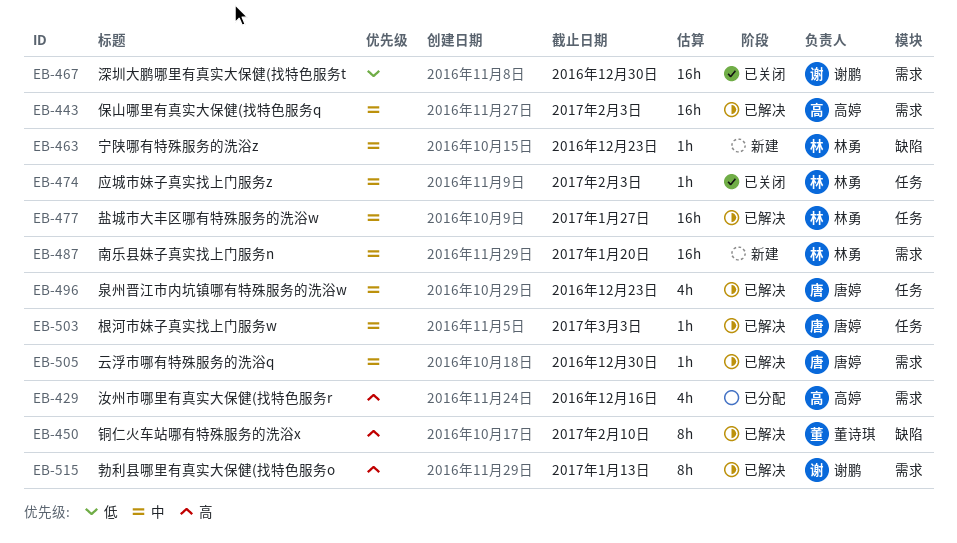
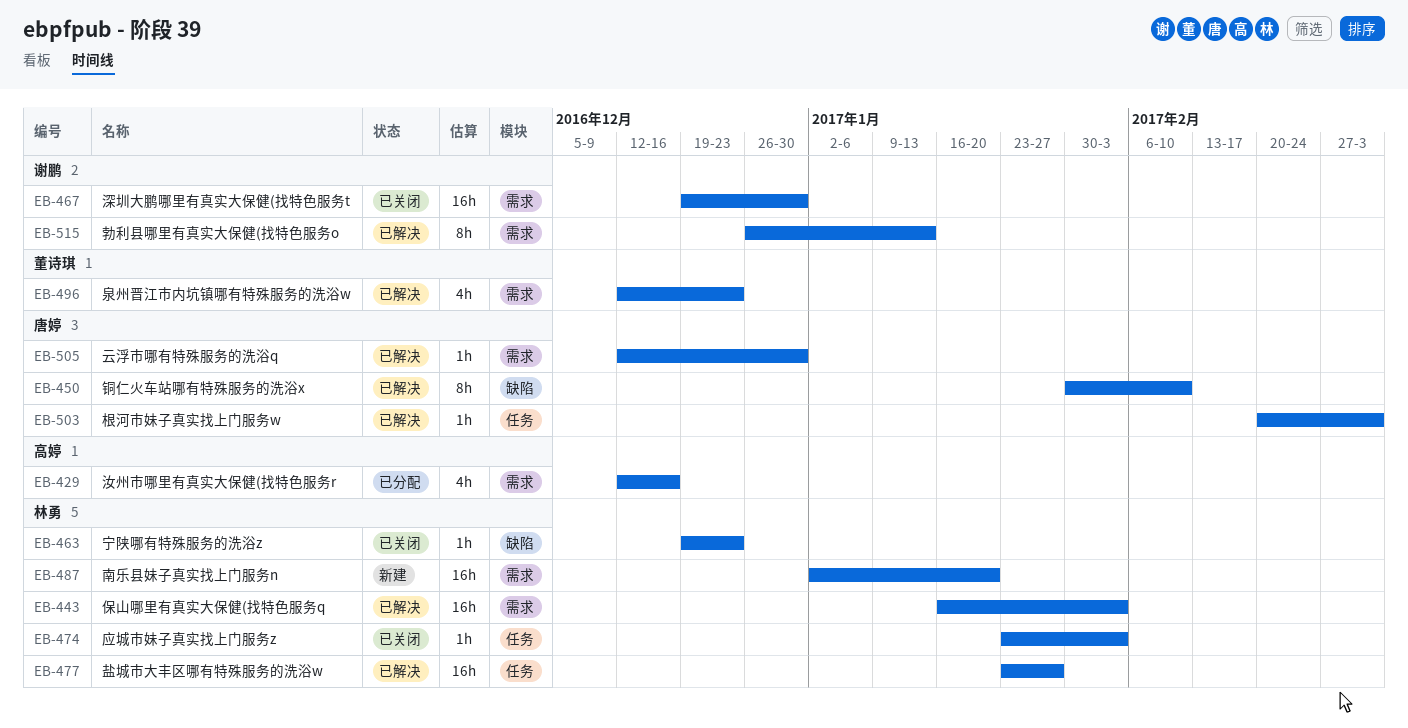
EB-443, owner: 高婷 -> 林勇
EB-450, owner: 董诗琪 -> 唐婷
EB-463, status: 新建 -> 已关闭
EB-496, owner: 唐婷 -> 董诗琪
EB-496, label: 任务 -> 需求

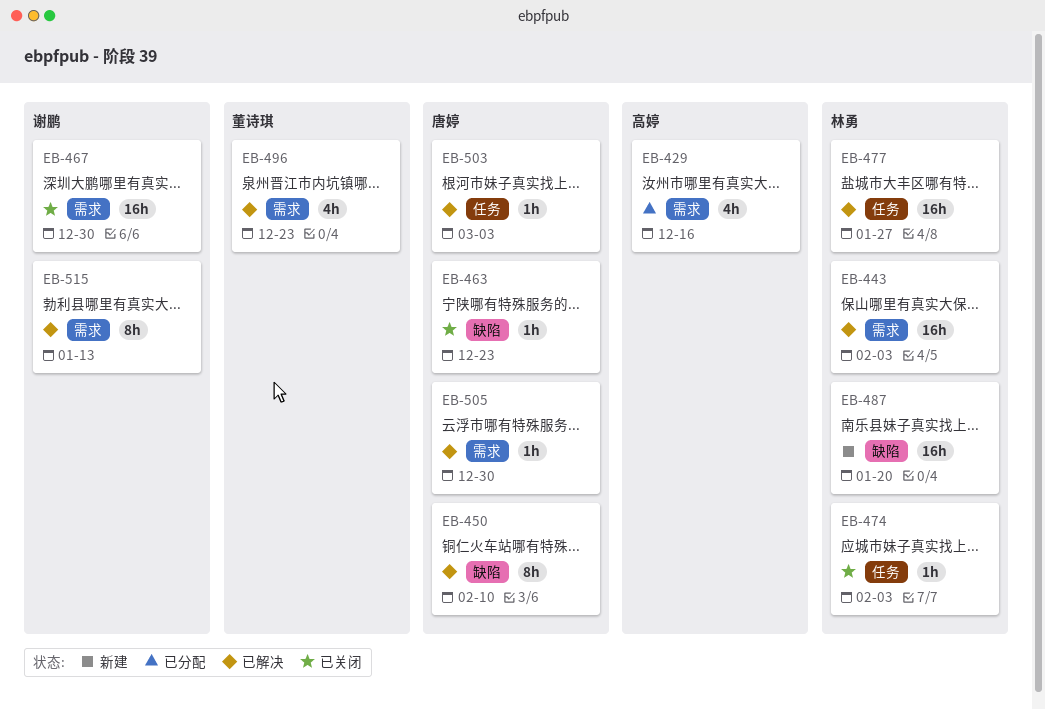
EB-463, owner: 林勇 -> 唐婷
EB-487, label: 需求 -> 缺陷

